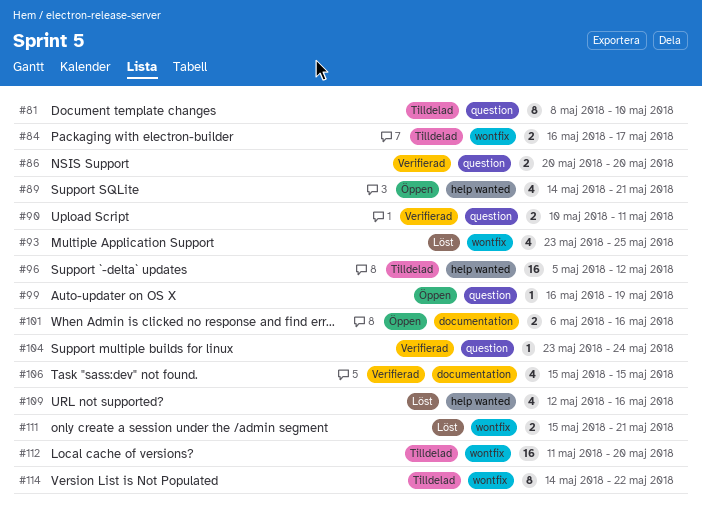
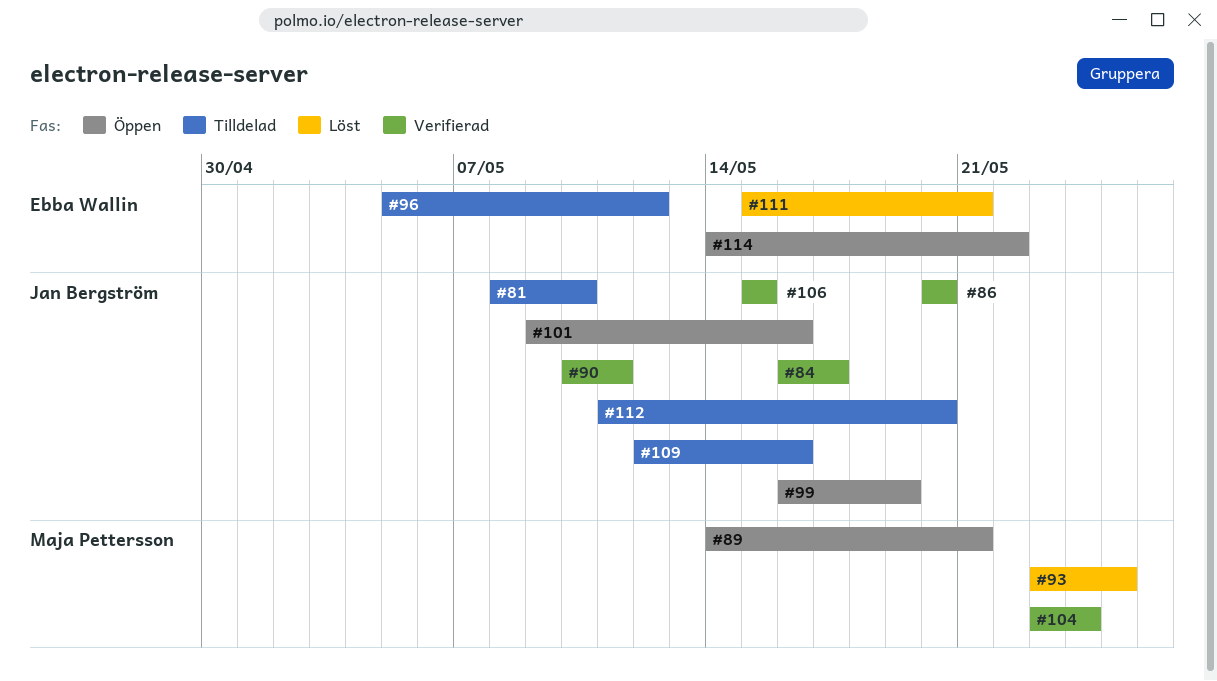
#84, status: Tilldelad -> Verifierad
#101, start: May 6 -> May 9
#109, status: Löst -> Tilldelad
#114, status: Tilldelad -> Öppen

